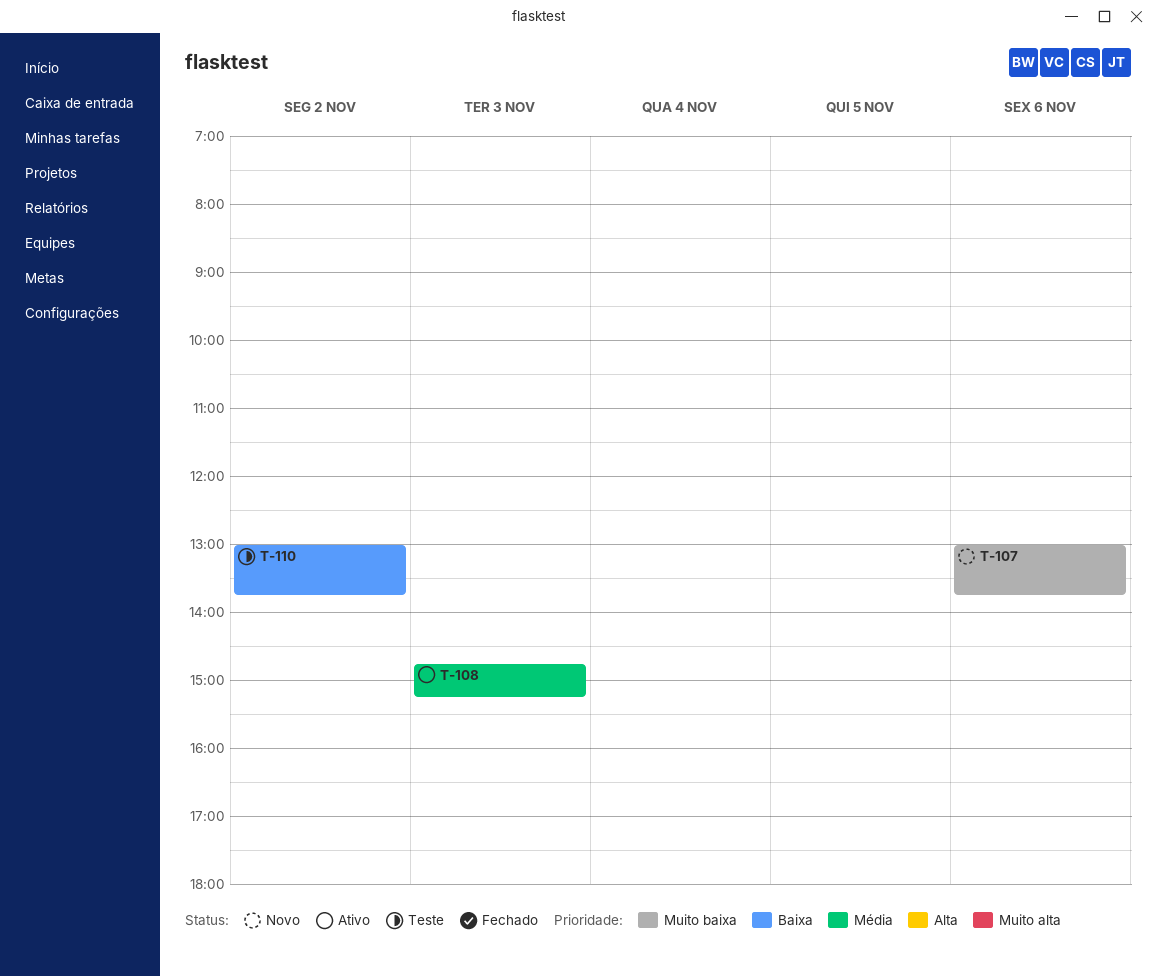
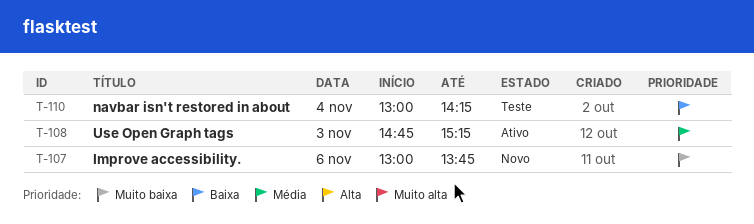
T-110, day: Nov 2 -> Nov 4
T-110, ends: 13:45 -> 14:15

